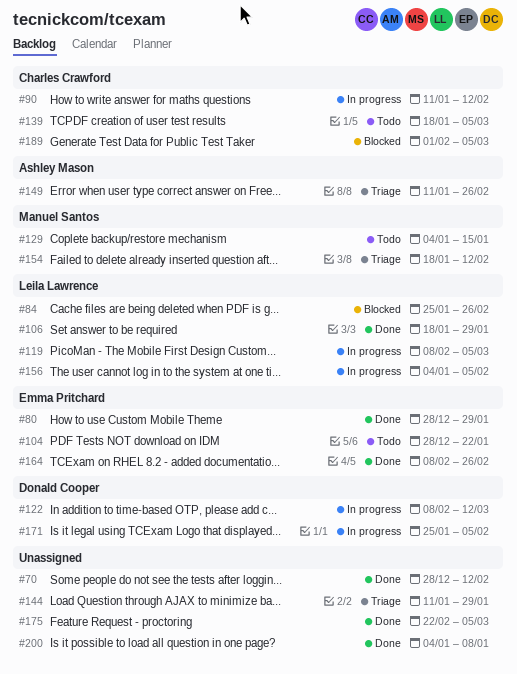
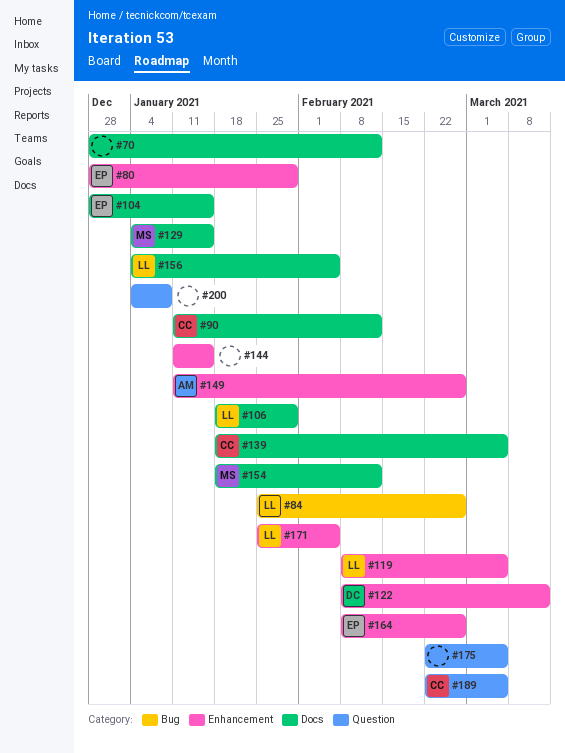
#104, due: Jan 22 -> Jan 15
#144, due: Jan 29 -> Jan 15
#171, owner: Donald Cooper -> Leila Lawrence
#189, start: Feb 1 -> Feb 22

